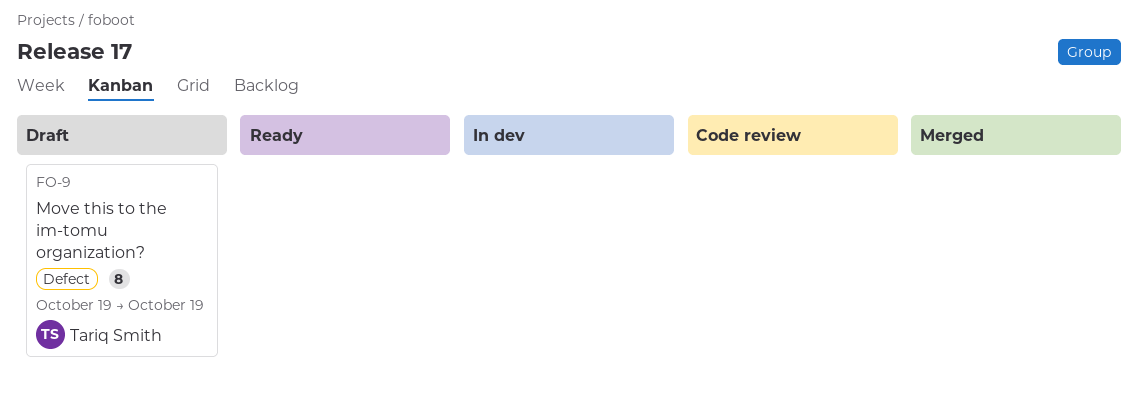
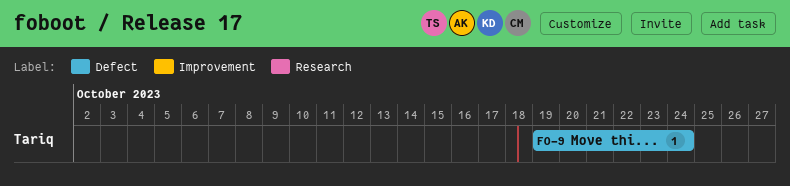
FO-9, estimate: 8 -> 1
FO-9, due: Oct 19 -> Oct 24

